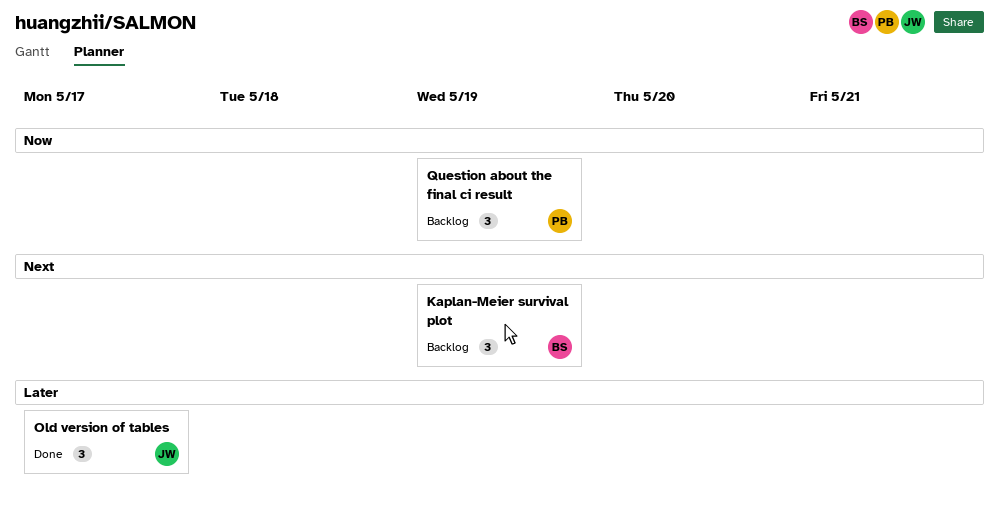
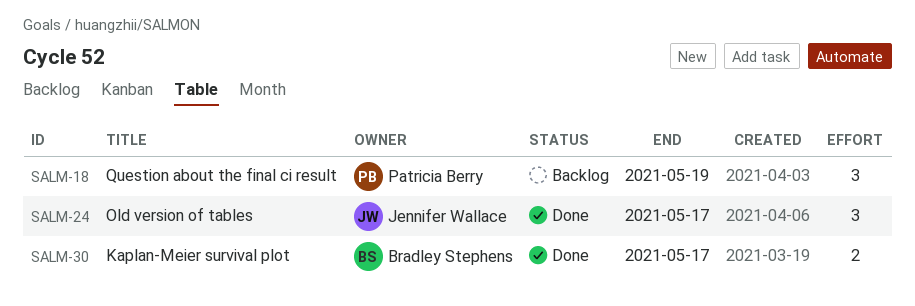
Kaplan-Meier survival plot, status: Backlog -> Done
Kaplan-Meier survival plot, estimate: 3 -> 2
Kaplan-Meier survival plot, due: May 19 -> May 17

